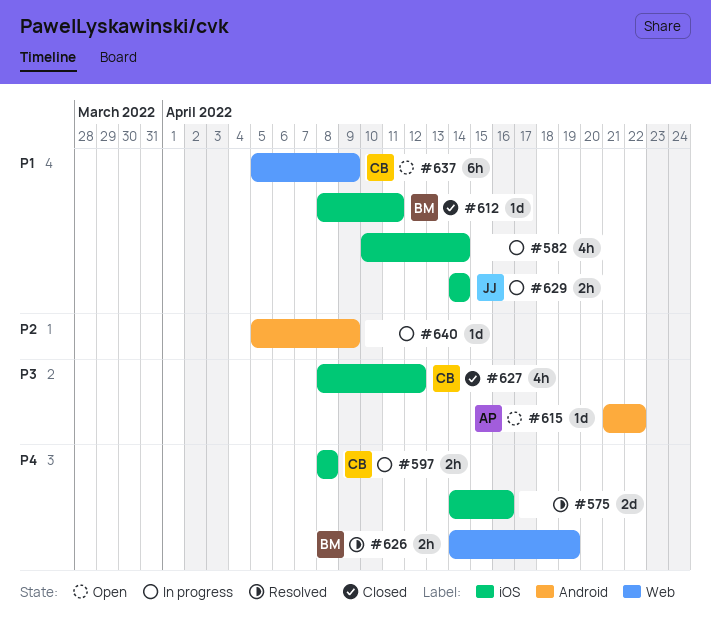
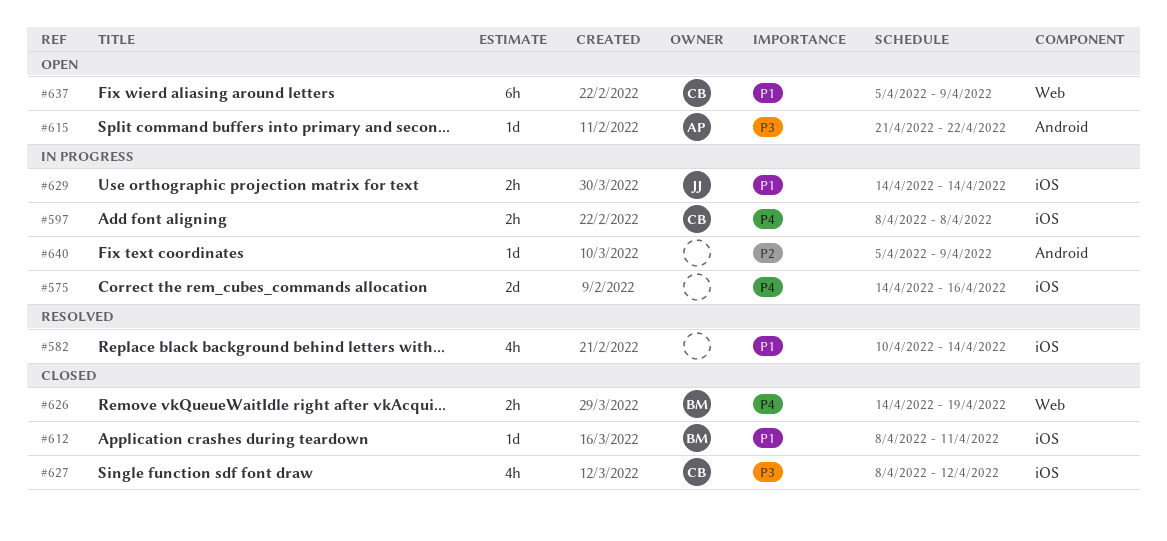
#575, status: Resolved -> In progress
#582, status: In progress -> Resolved
#626, status: Resolved -> Closed

